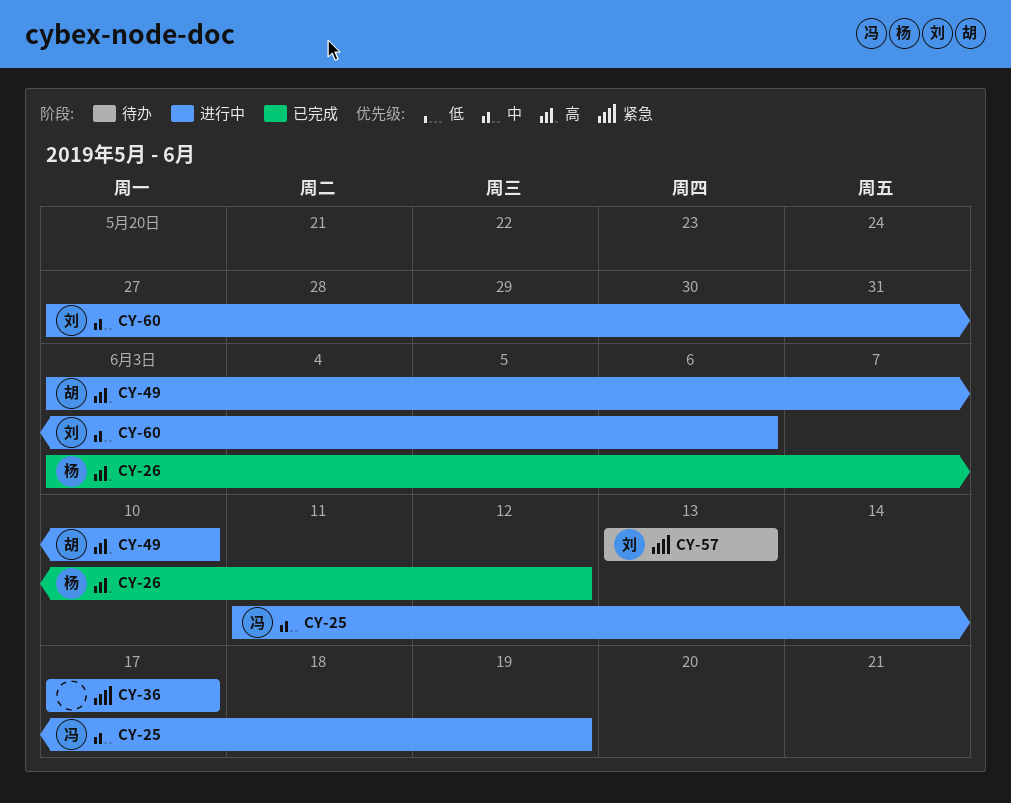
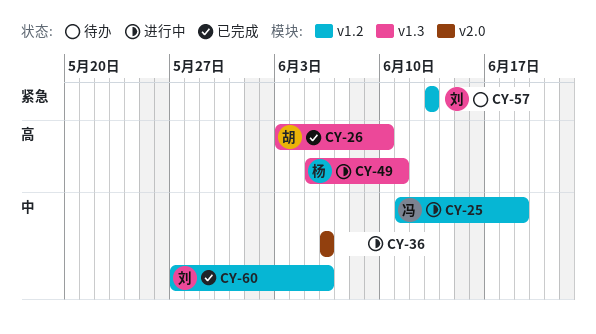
CY-26, owner: 杨 -> 胡
CY-26, due: Jun 12 -> Jun 10
CY-36, priority: 紧急 -> 中
CY-36, start: Jun 17 -> Jun 6
CY-36, due: Jun 17 -> Jun 6
CY-49, owner: 胡 -> 杨
CY-49, start: Jun 3 -> Jun 5
CY-49, due: Jun 10 -> Jun 11
CY-60, status: 进行中 -> 已完成

